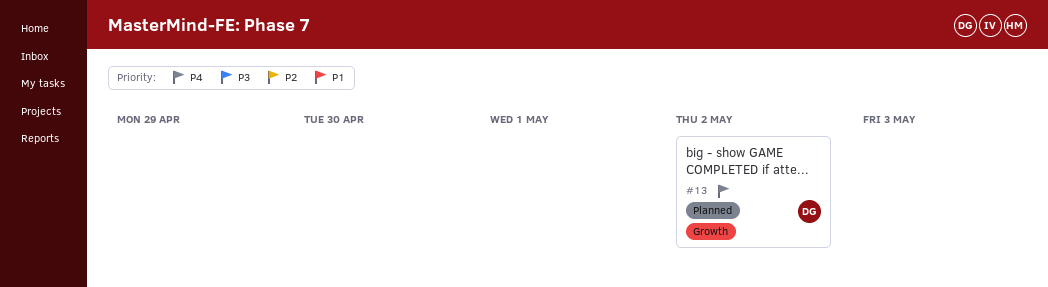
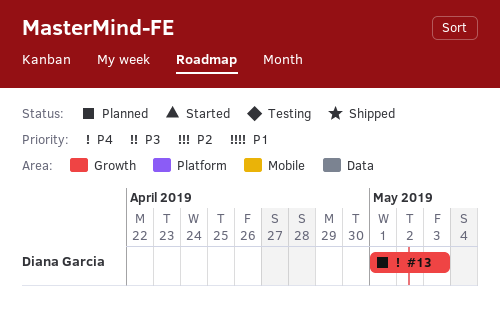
#13, due: May 2 -> May 3

